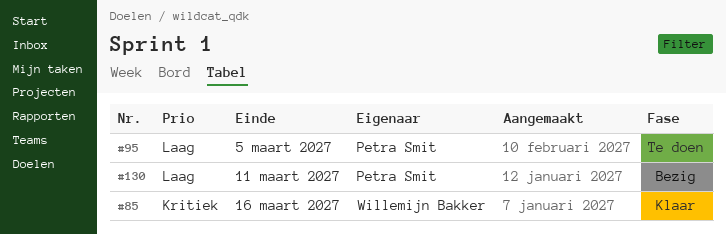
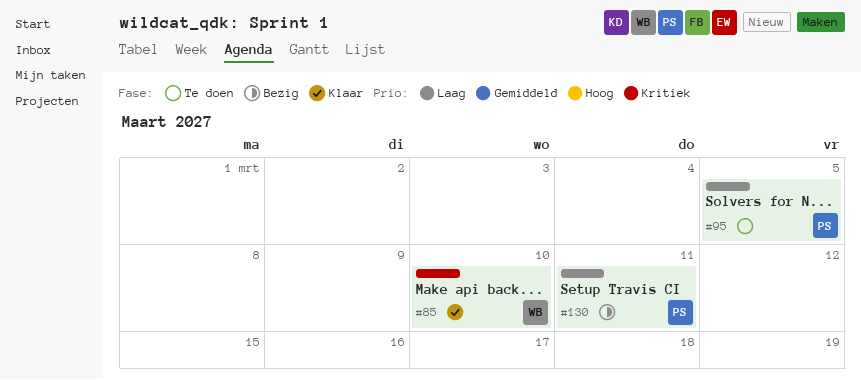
#85, due: Mar 16 -> Mar 10

